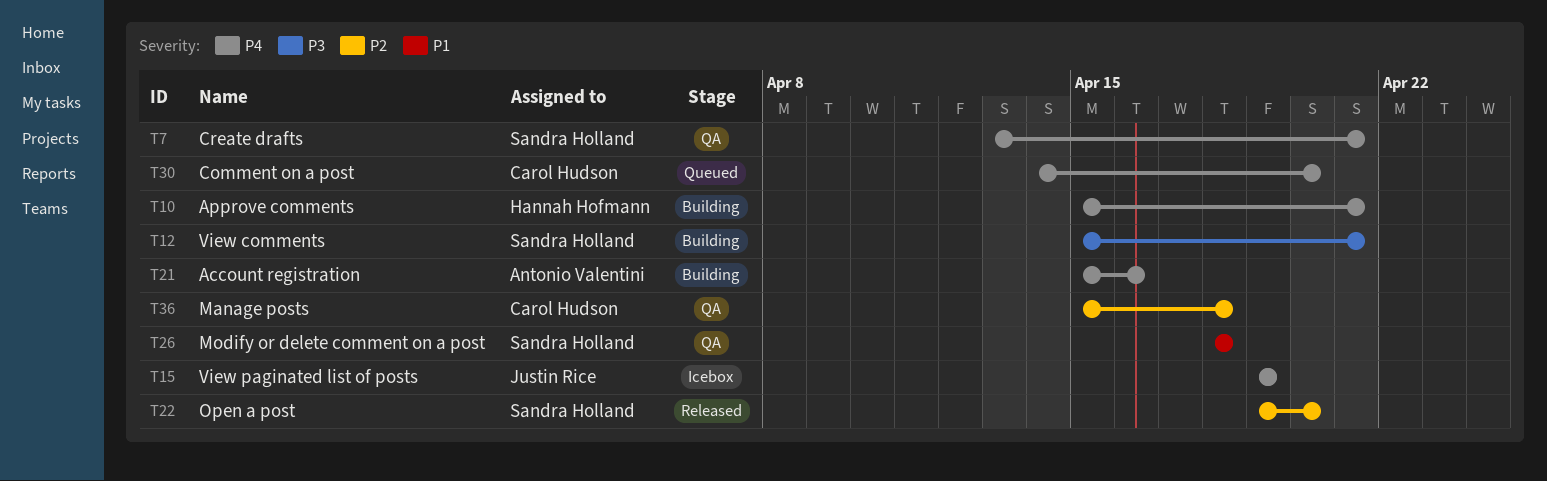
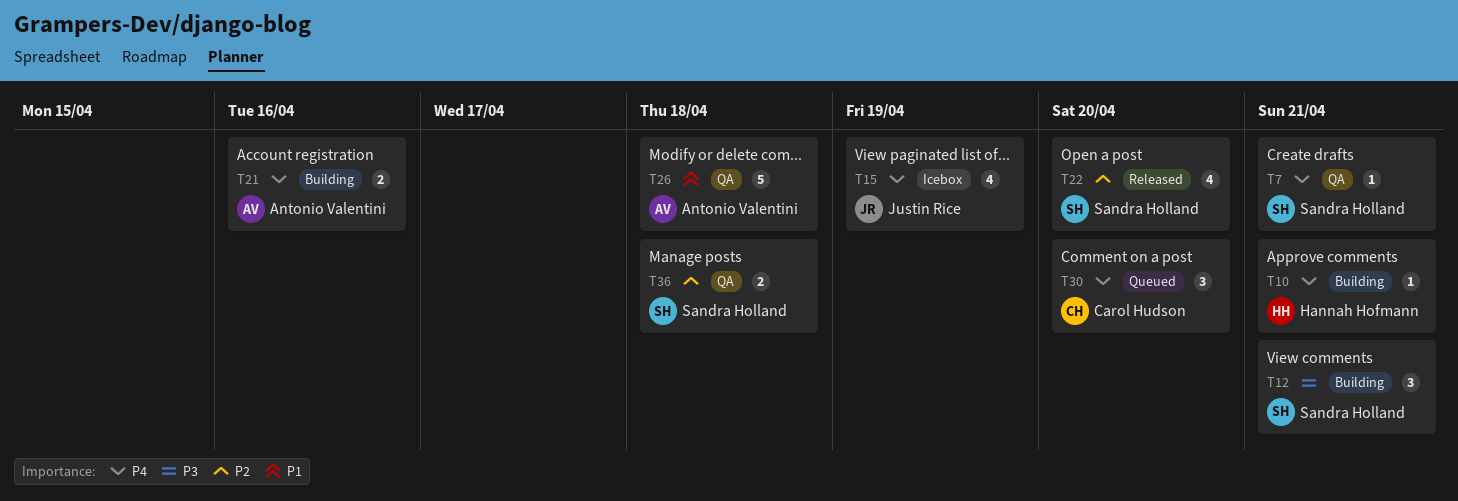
T26, owner: Sandra Holland -> Antonio Valentini
T36, owner: Carol Hudson -> Sandra Holland

